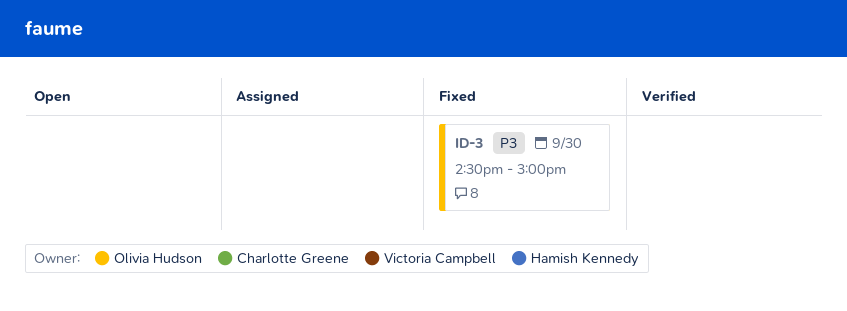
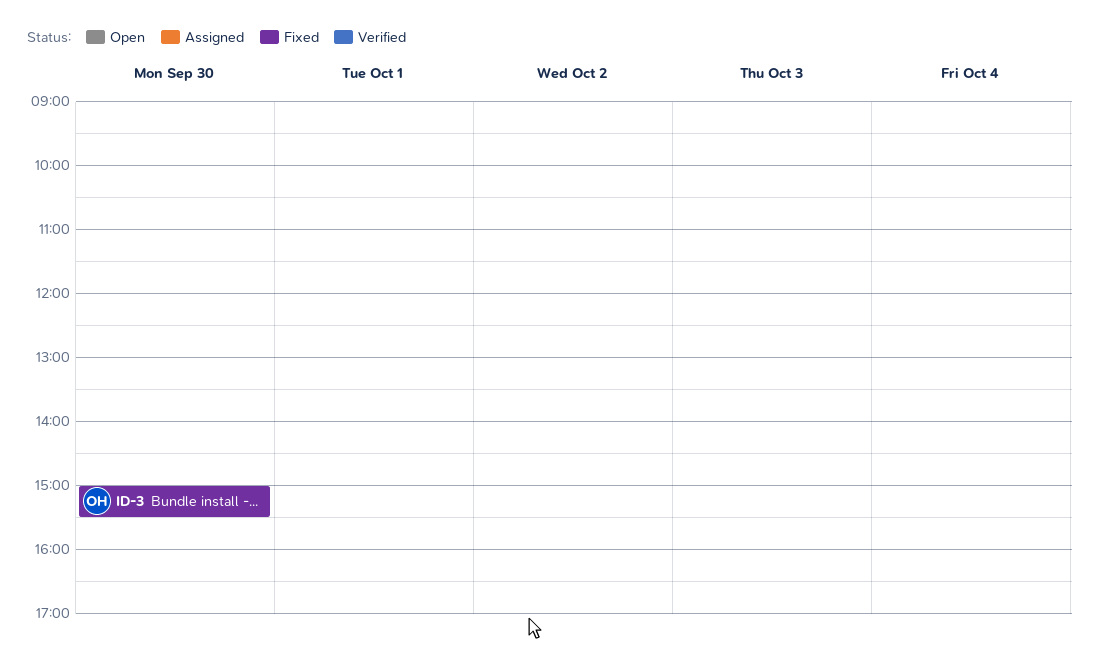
ID-3, begins: 14:30 -> 15:00
ID-3, ends: 15:00 -> 15:30

